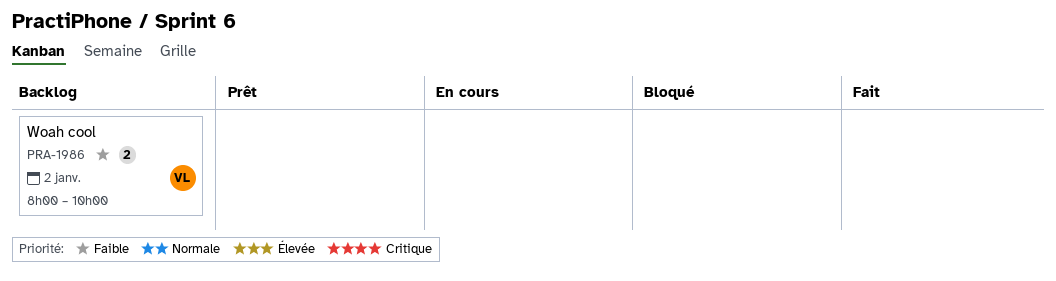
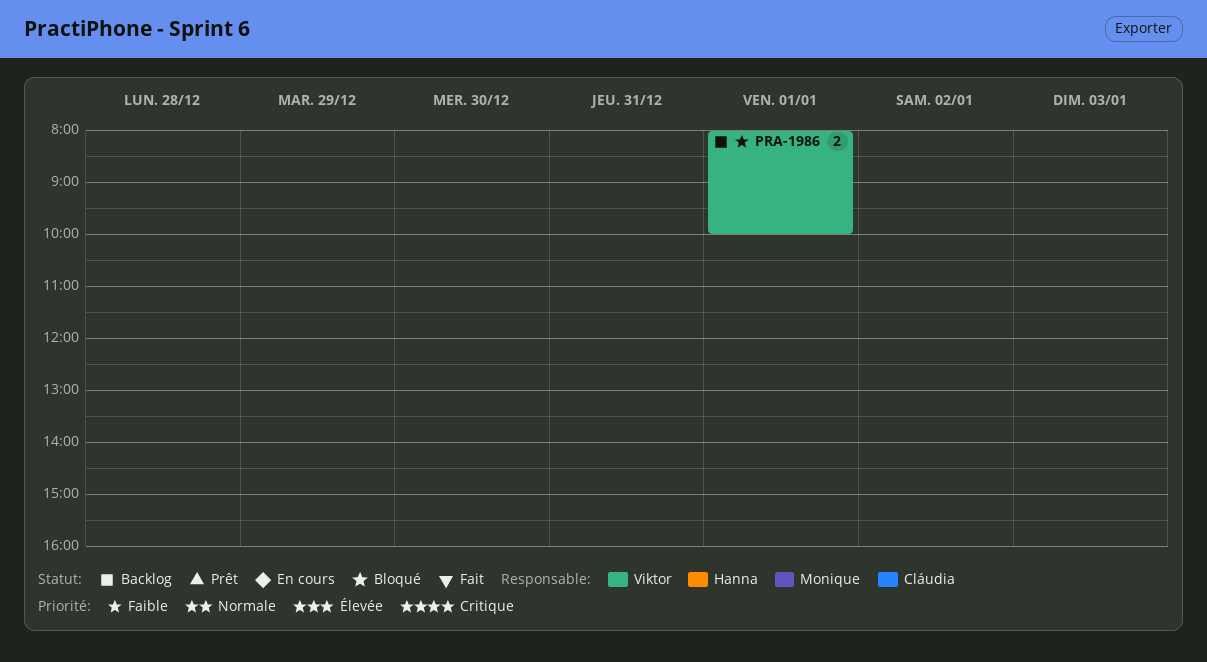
PRA-1986, day: Jan 2 -> Jan 1

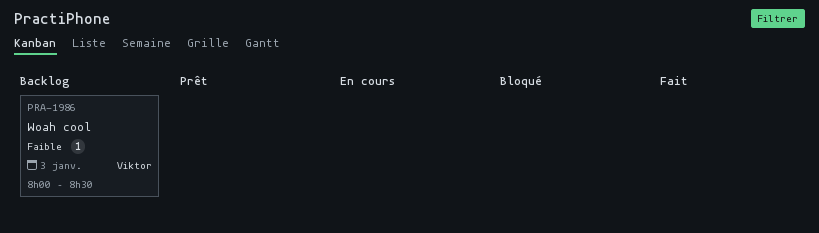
PRA-1986, estimate: 2 -> 1
PRA-1986, day: Jan 1 -> Jan 3
PRA-1986, ends: 10:00 -> 08:30

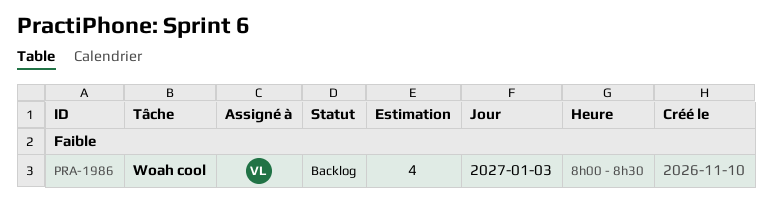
PRA-1986, estimate: 1 -> 4

